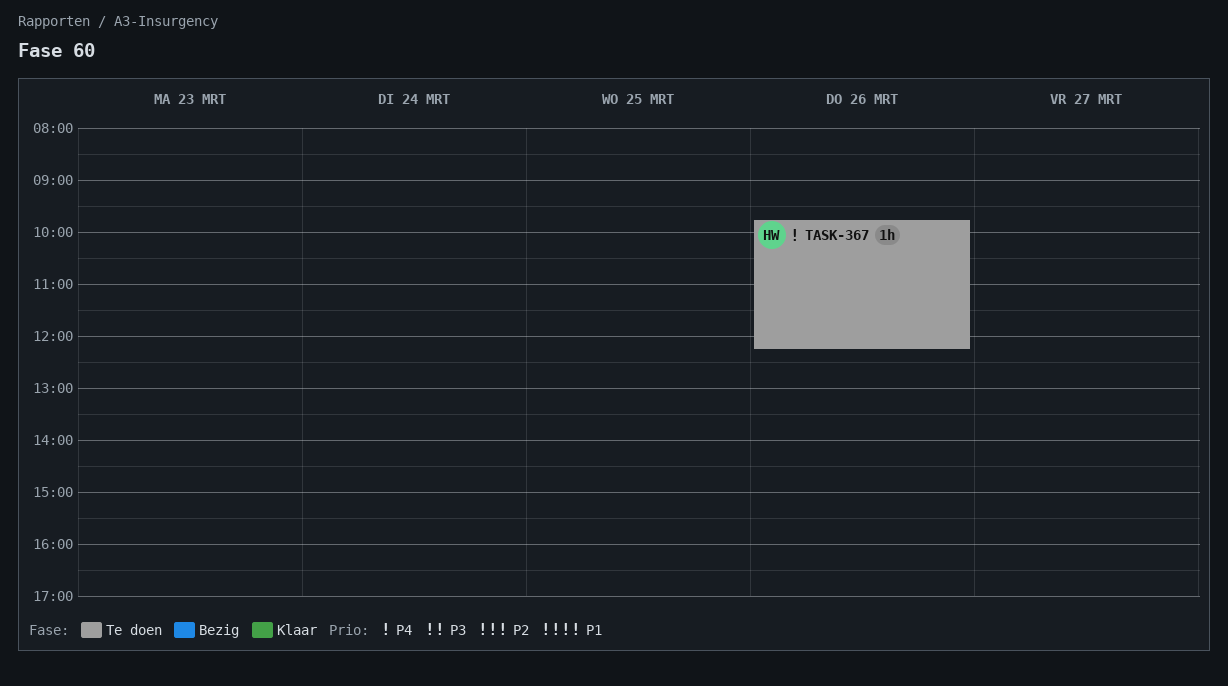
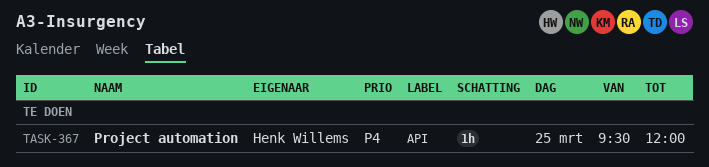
TASK-367, day: Mar 26 -> Mar 25
TASK-367, begins: 09:45 -> 09:30
TASK-367, ends: 12:15 -> 12:00

